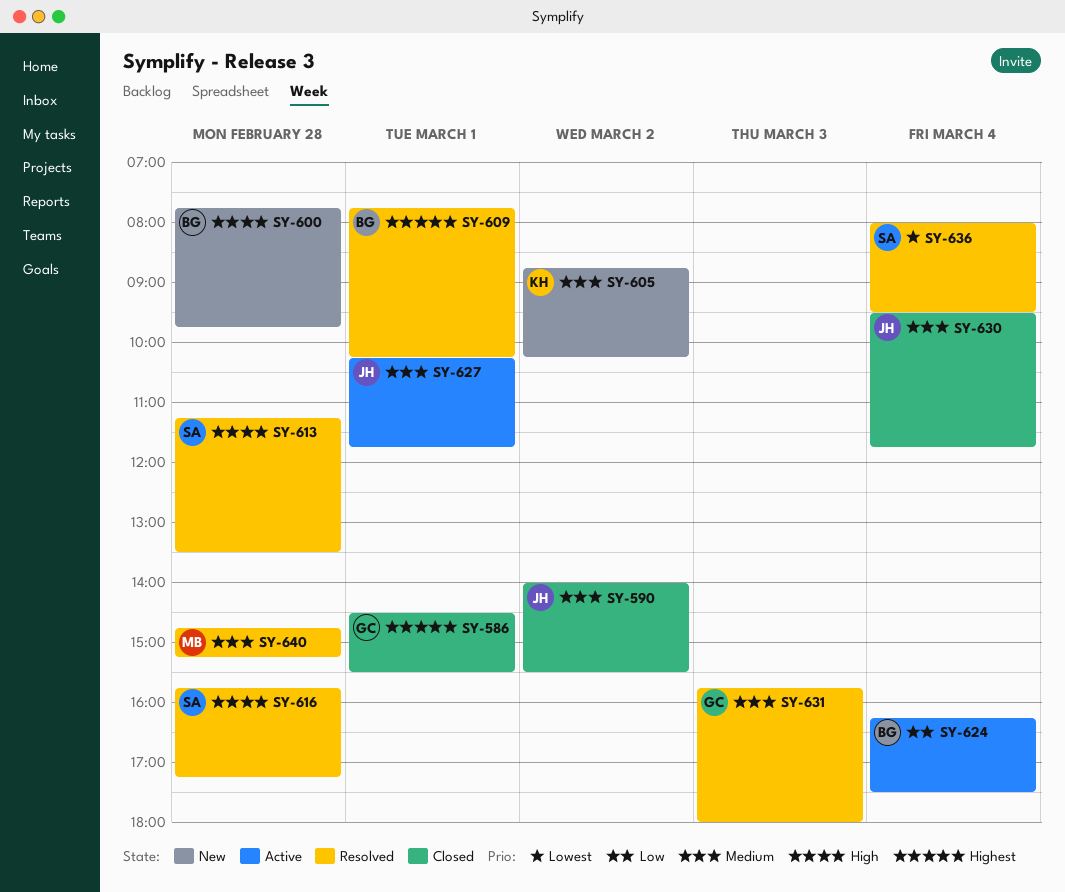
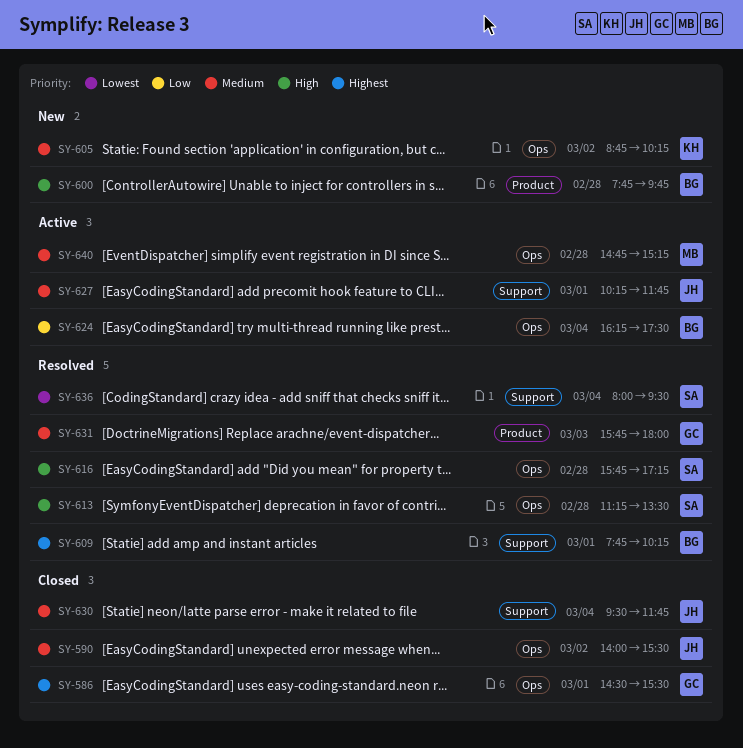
SY-640, status: Resolved -> Active

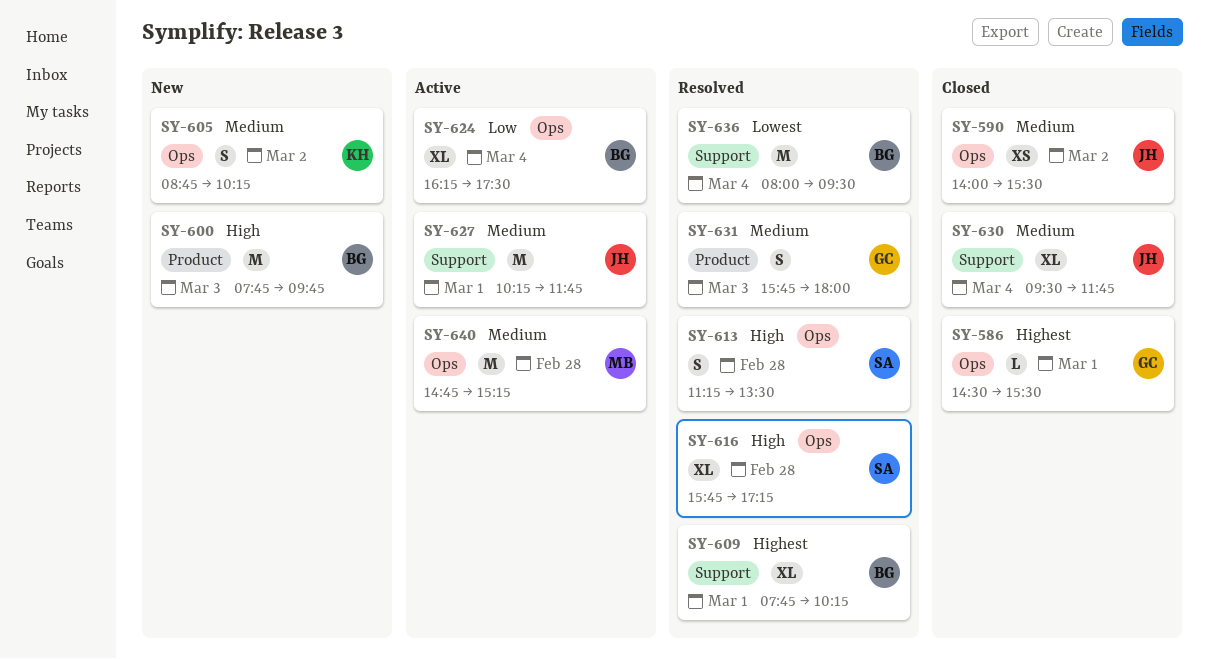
SY-600, day: Feb 28 -> Mar 3
SY-636, owner: SA -> BG

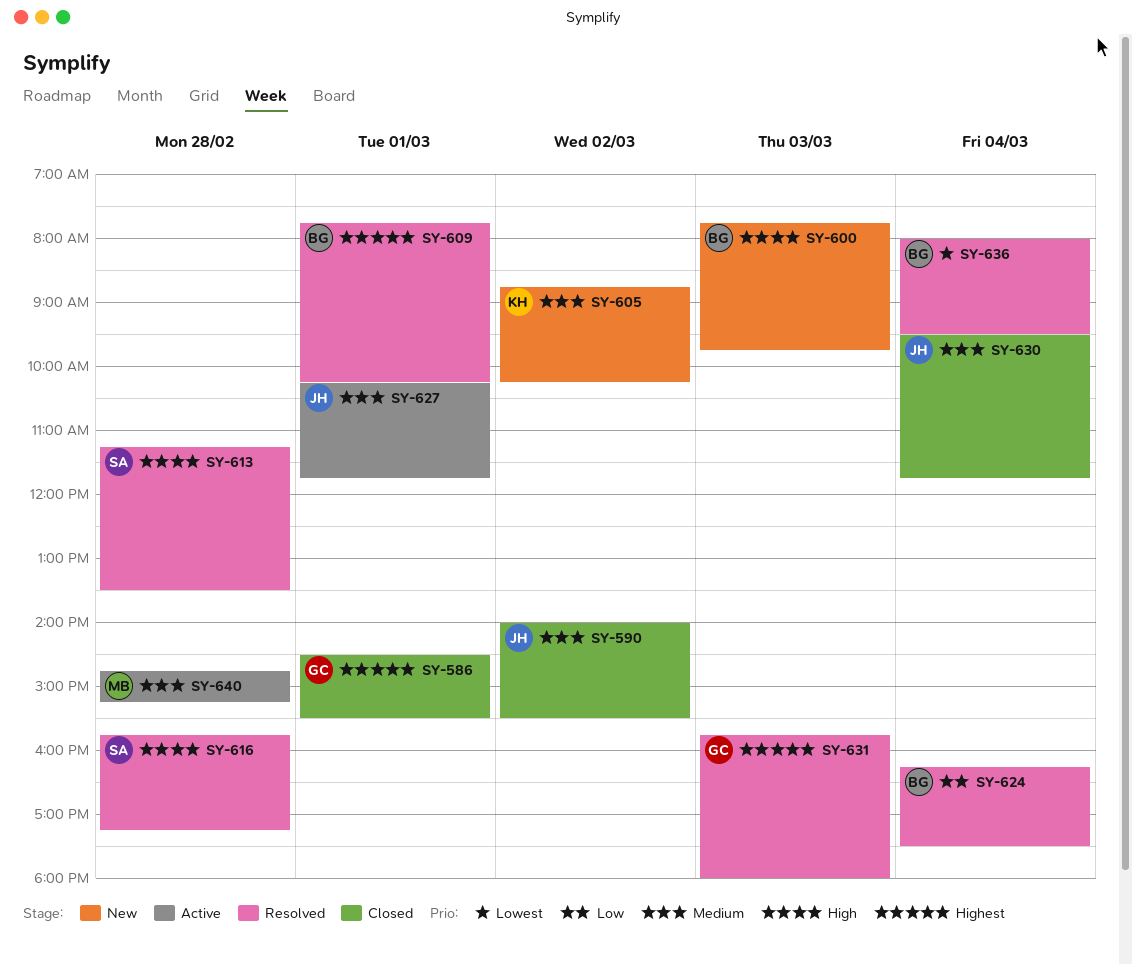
SY-624, status: Active -> Resolved
SY-631, priority: Medium -> Highest

